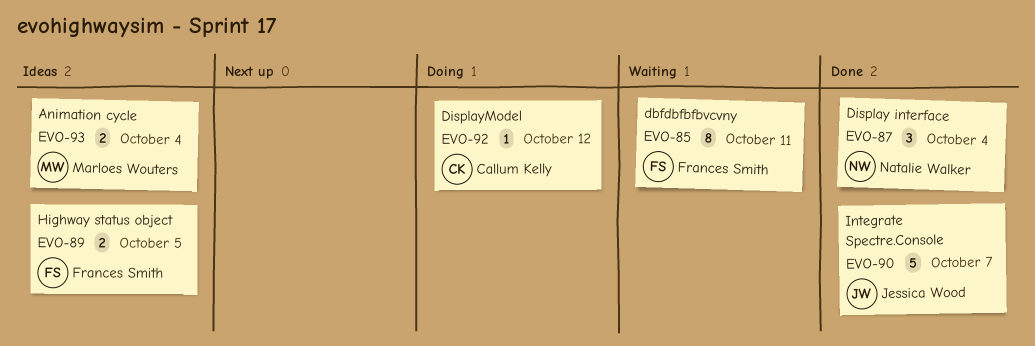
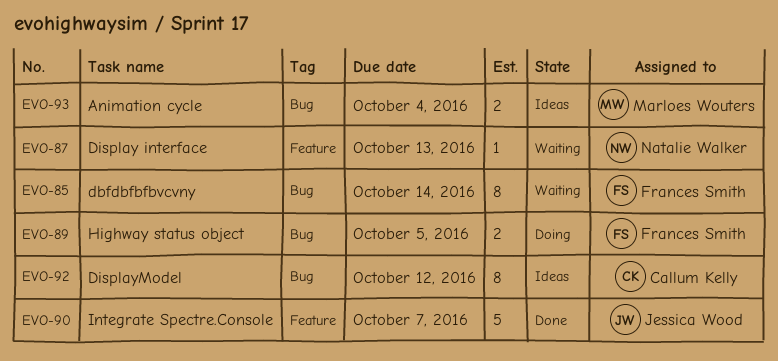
EVO-85, due: Oct 11 -> Oct 14
EVO-87, status: Done -> Waiting
EVO-87, estimate: 3 -> 1
EVO-87, due: Oct 4 -> Oct 13
EVO-89, status: Ideas -> Doing
EVO-92, status: Doing -> Ideas
EVO-92, estimate: 1 -> 8

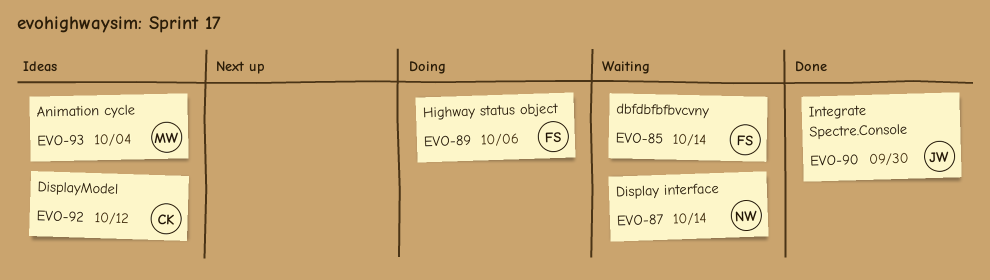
EVO-87, due: Oct 13 -> Oct 14
EVO-89, due: Oct 5 -> Oct 6
EVO-90, due: Oct 7 -> Sep 30

